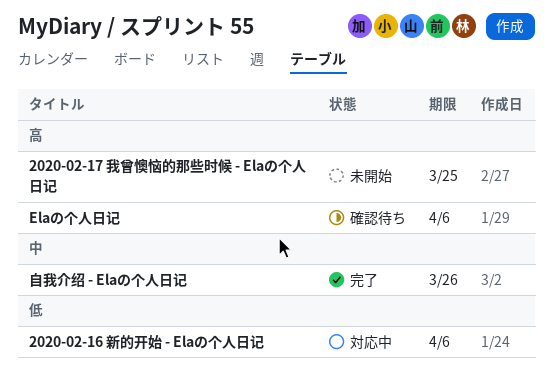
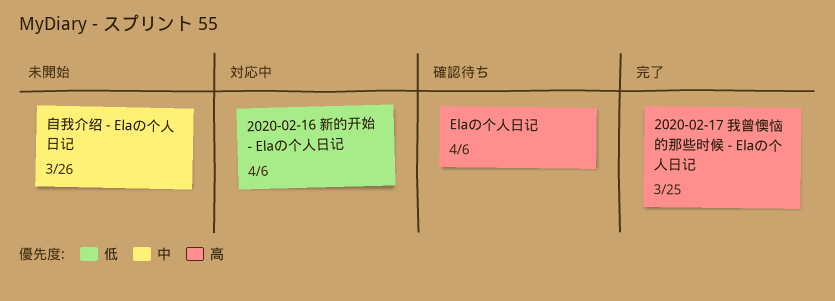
2020-02-17 我曾懊恼的那些时候 - Elaの个人日记, status: 未開始 -> 完了
自我介绍 - Elaの个人日记, status: 完了 -> 未開始

